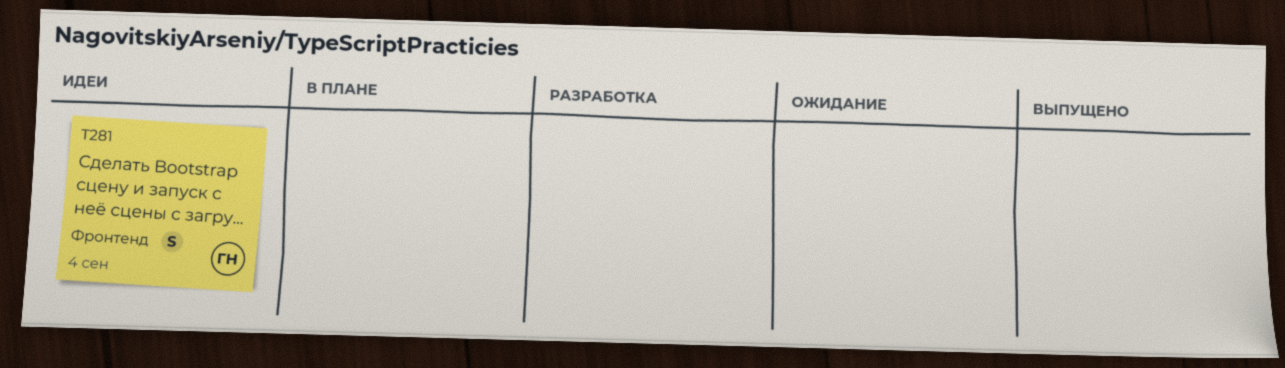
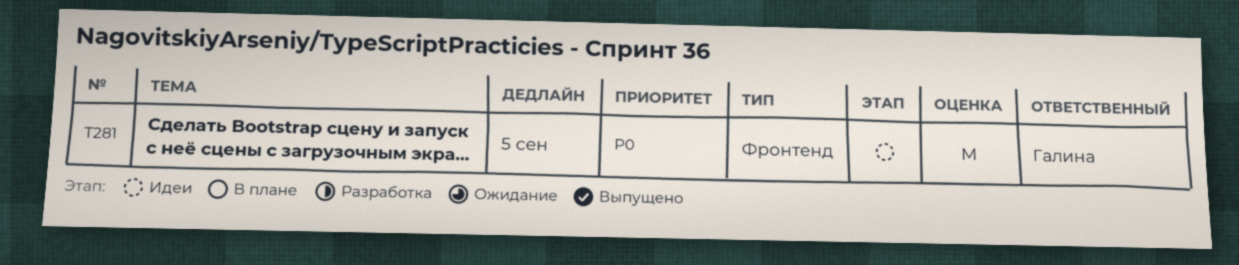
T281, estimate: S -> M
T281, due: Sep 4 -> Sep 5

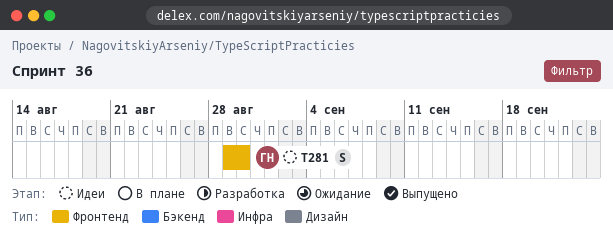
T281, estimate: M -> S
T281, due: Sep 5 -> Aug 30

